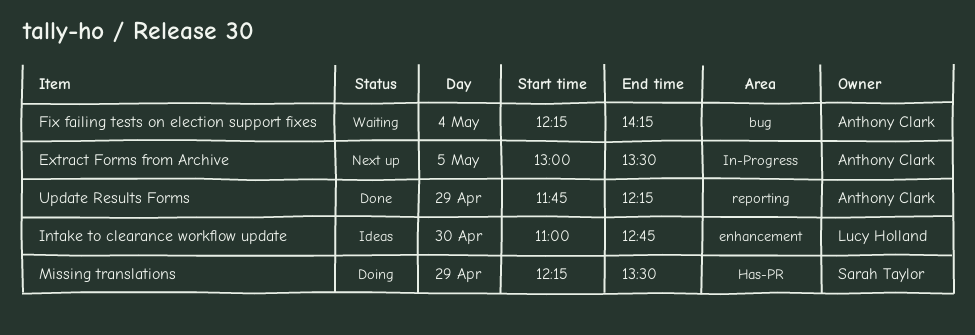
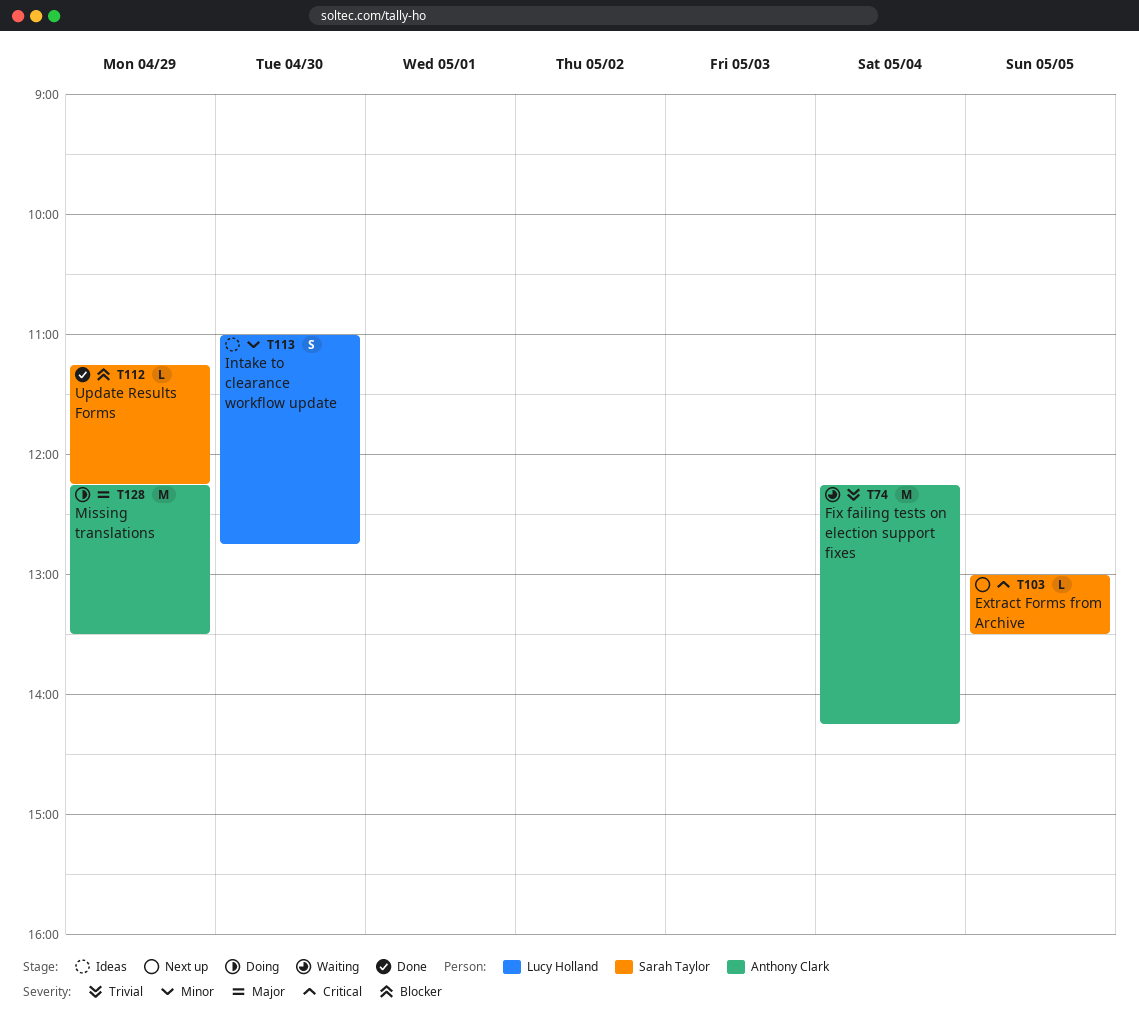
Extract Forms from Archive, owner: Anthony Clark -> Sarah Taylor
Missing translations, owner: Sarah Taylor -> Anthony Clark
Update Results Forms, owner: Anthony Clark -> Sarah Taylor
Update Results Forms, begins: 11:45 -> 11:15

